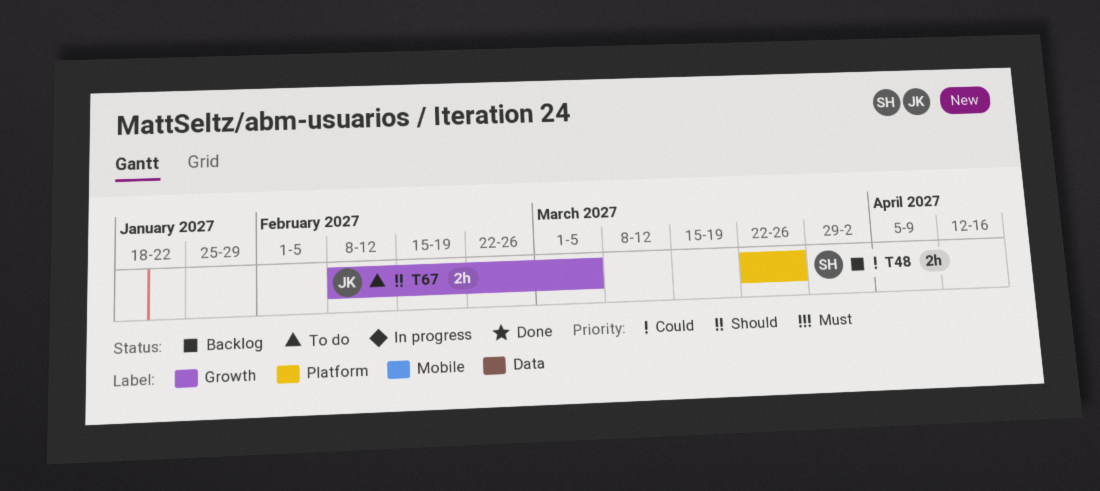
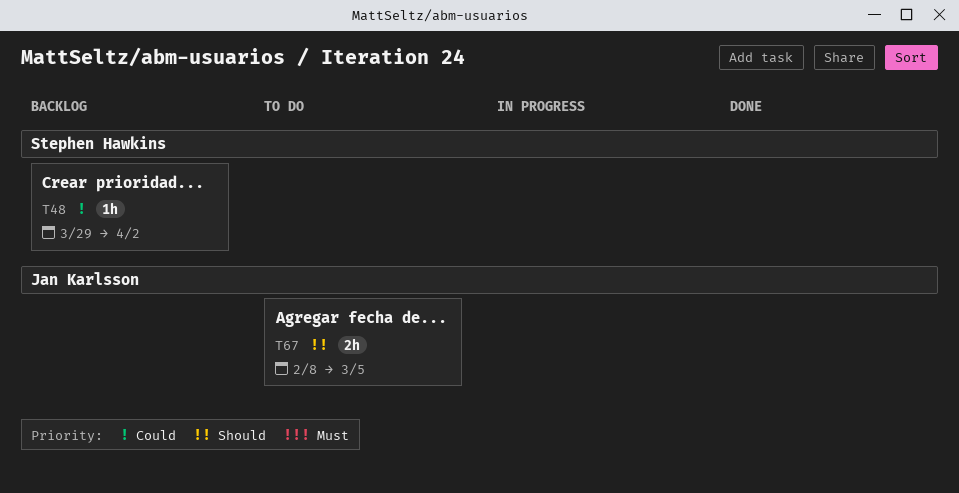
T48, estimate: 2h -> 1h
T48, start: Mar 22 -> Mar 29
T48, due: Mar 26 -> Apr 2

